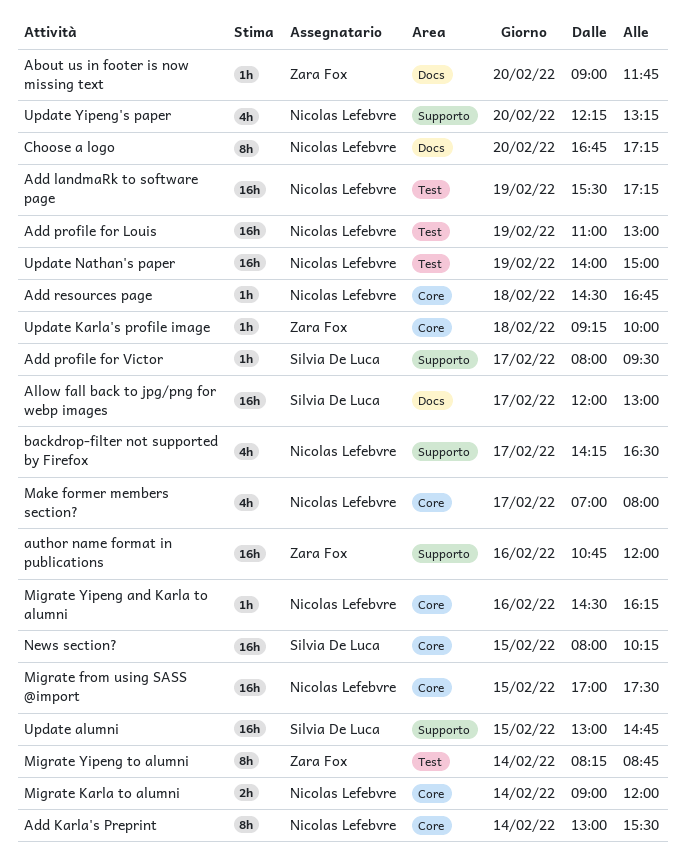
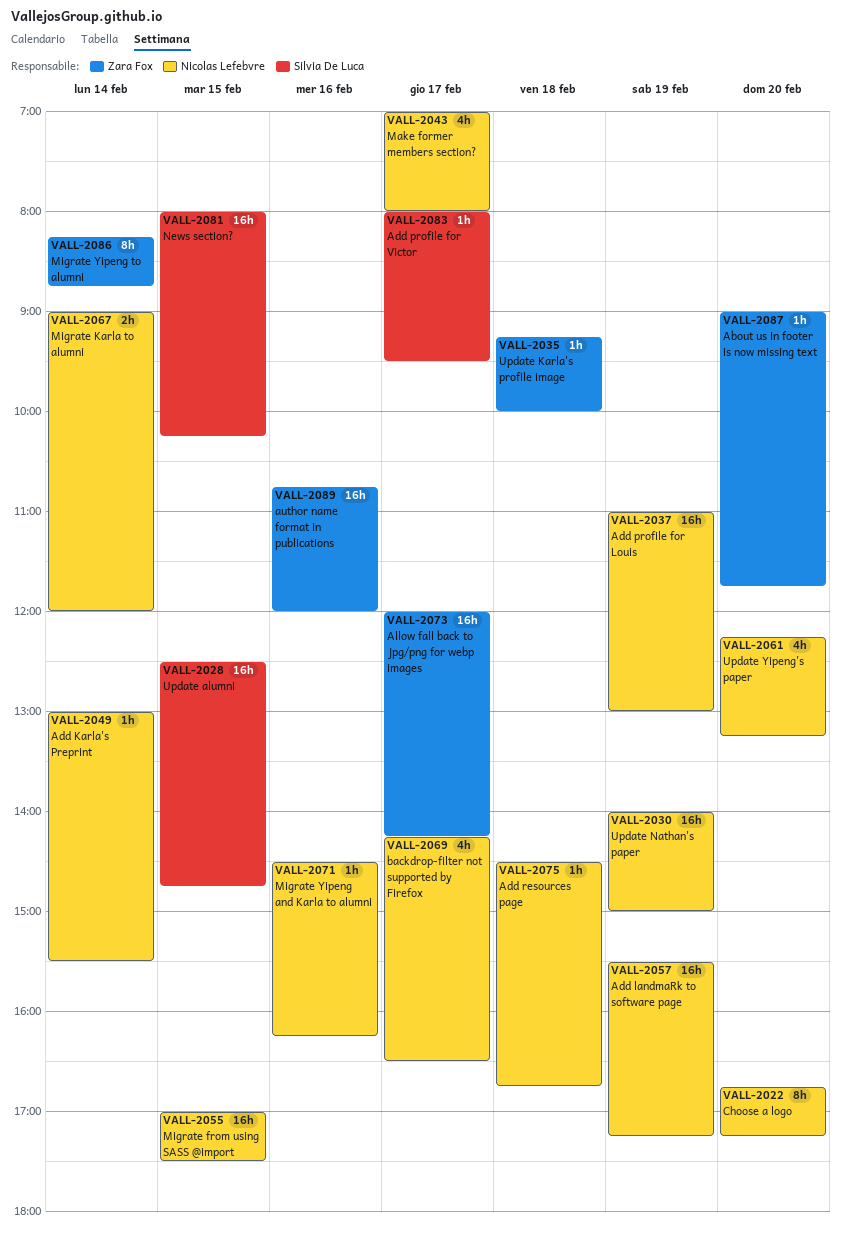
Add Karla's Preprint, estimate: 8h -> 1h
Allow fall back to jpg/png for webp images, owner: Silvia De Luca -> Zara Fox
Allow fall back to jpg/png for webp images, ends: 13:00 -> 14:15
Update alumni, begins: 13:00 -> 12:30

